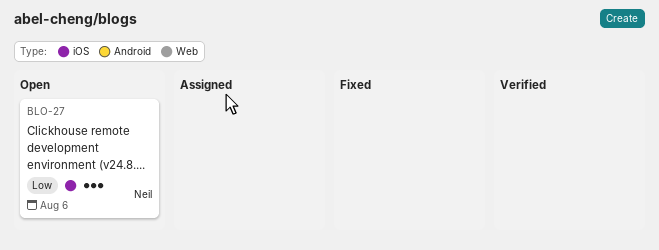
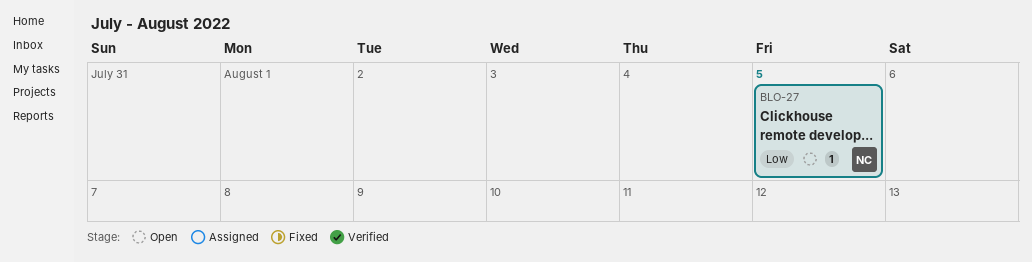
BLO-27, estimate: 3 -> 1
BLO-27, due: Aug 6 -> Aug 5

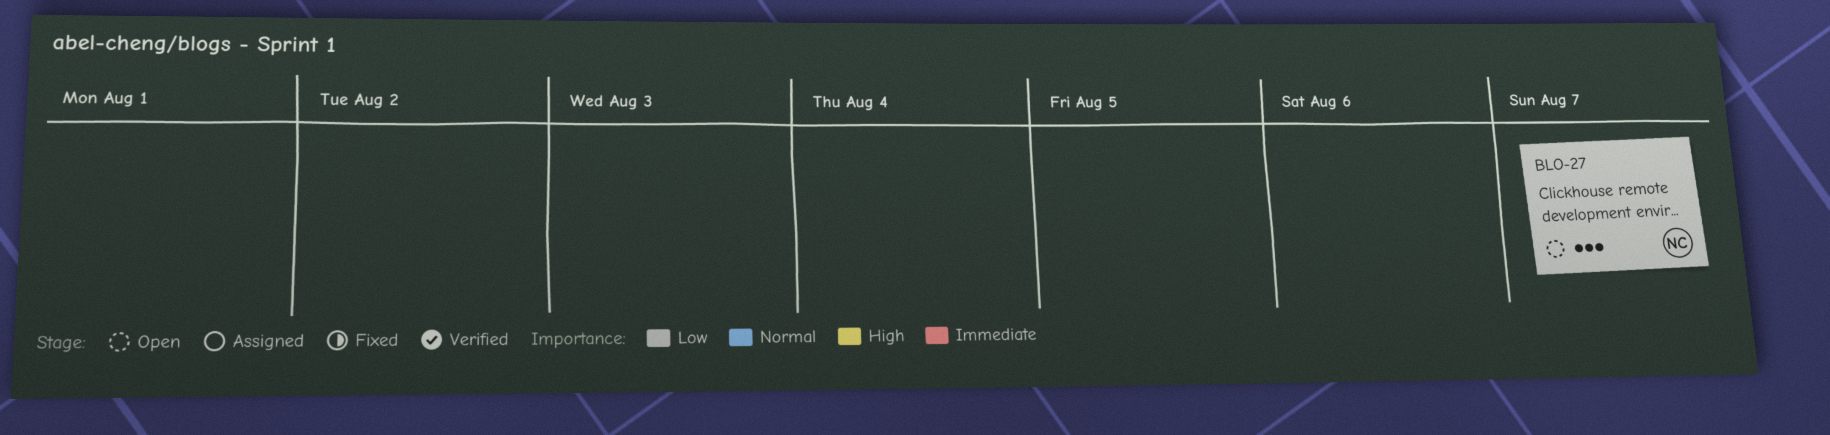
BLO-27, estimate: 1 -> 3
BLO-27, due: Aug 5 -> Aug 7

